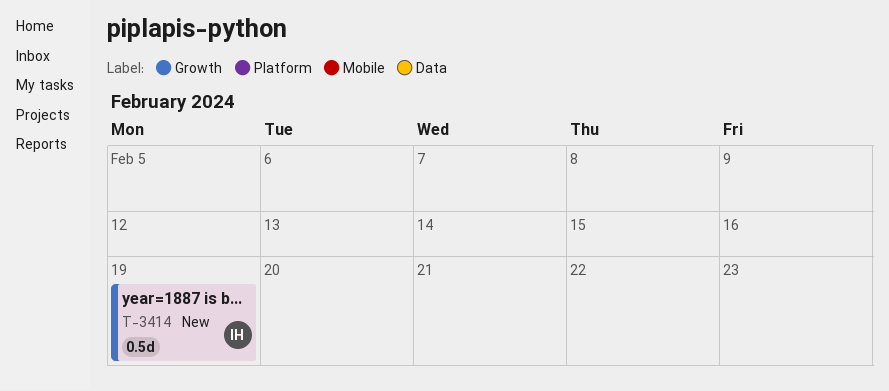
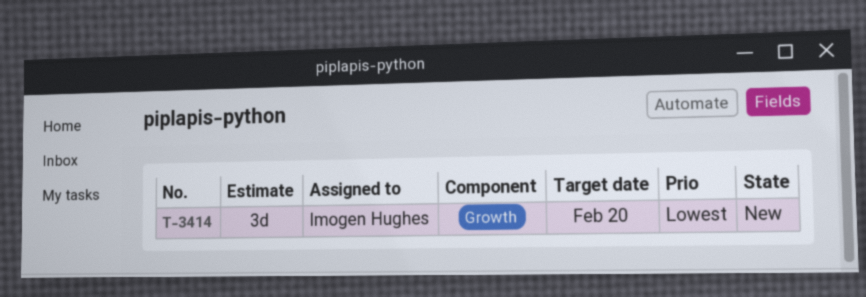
T-3414, estimate: 0.5d -> 3d
T-3414, due: Feb 19 -> Feb 20

